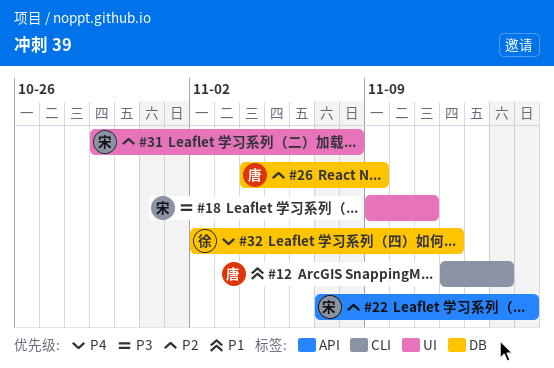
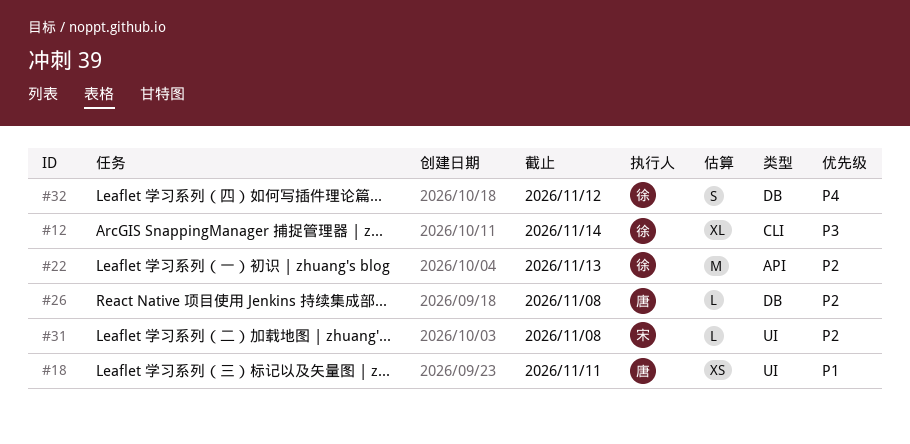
#12, owner: 唐 -> 徐
#12, priority: P1 -> P3
#18, owner: 宋 -> 唐
#18, priority: P3 -> P1
#22, owner: 宋 -> 徐
#22, due: Nov 15 -> Nov 13
#26, due: Nov 9 -> Nov 8

